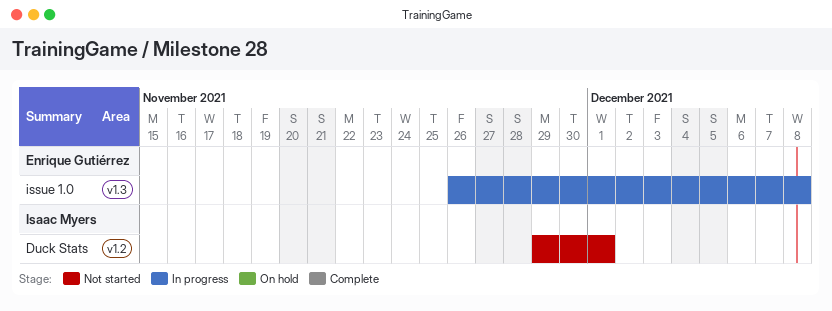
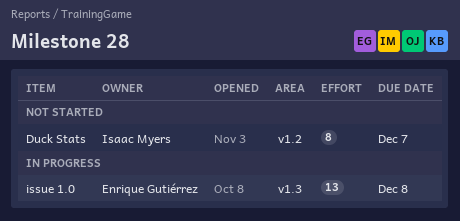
Duck Stats, due: Dec 1 -> Dec 7

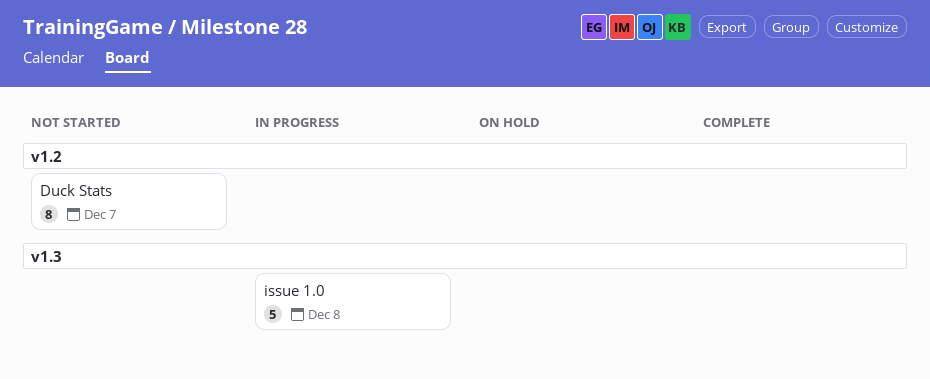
issue 1.0, estimate: 13 -> 5

